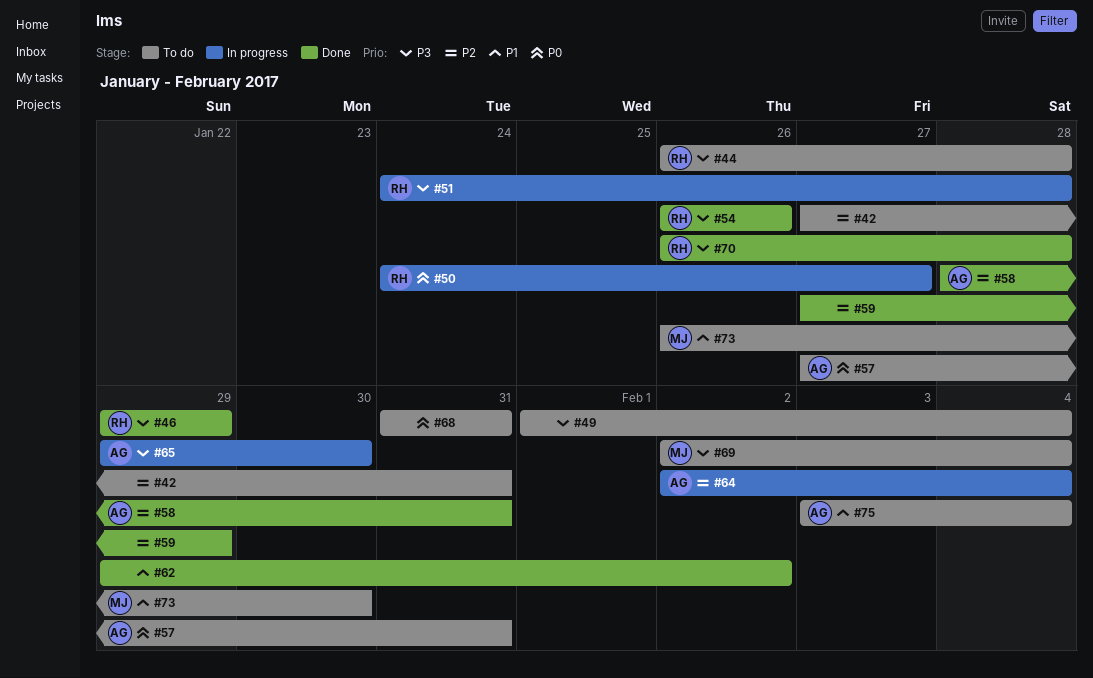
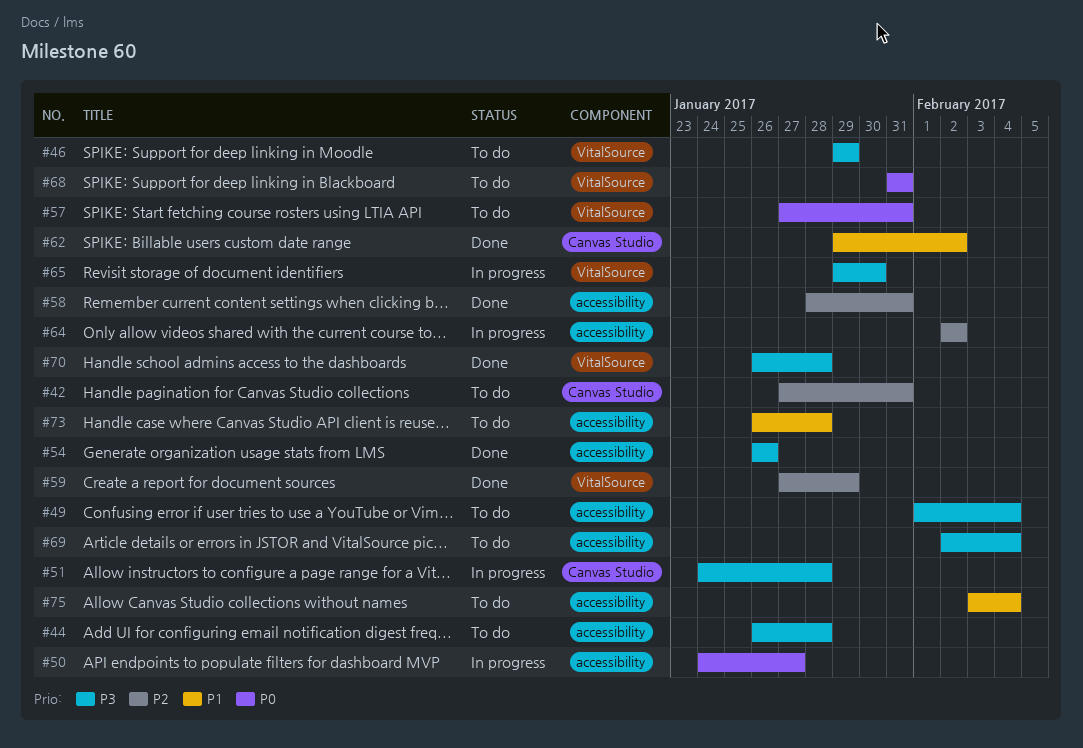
#46, status: Done -> To do
#64, due: Feb 4 -> Feb 2
#73, due: Jan 30 -> Jan 28

